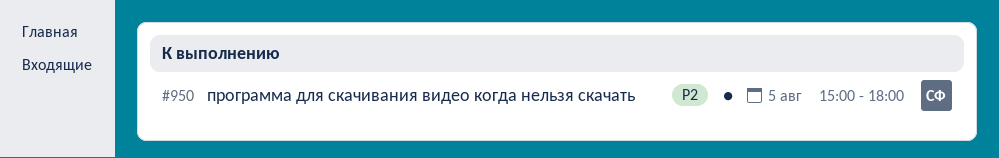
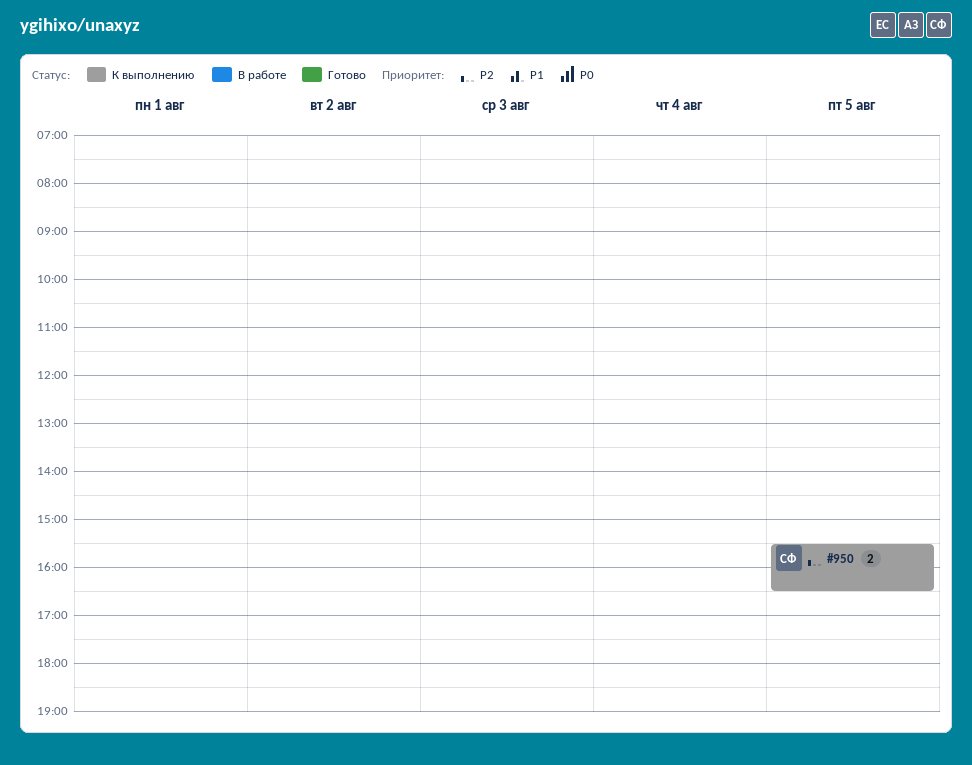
#950, estimate: 1 -> 2
#950, begins: 15:00 -> 15:30
#950, ends: 18:00 -> 16:30

